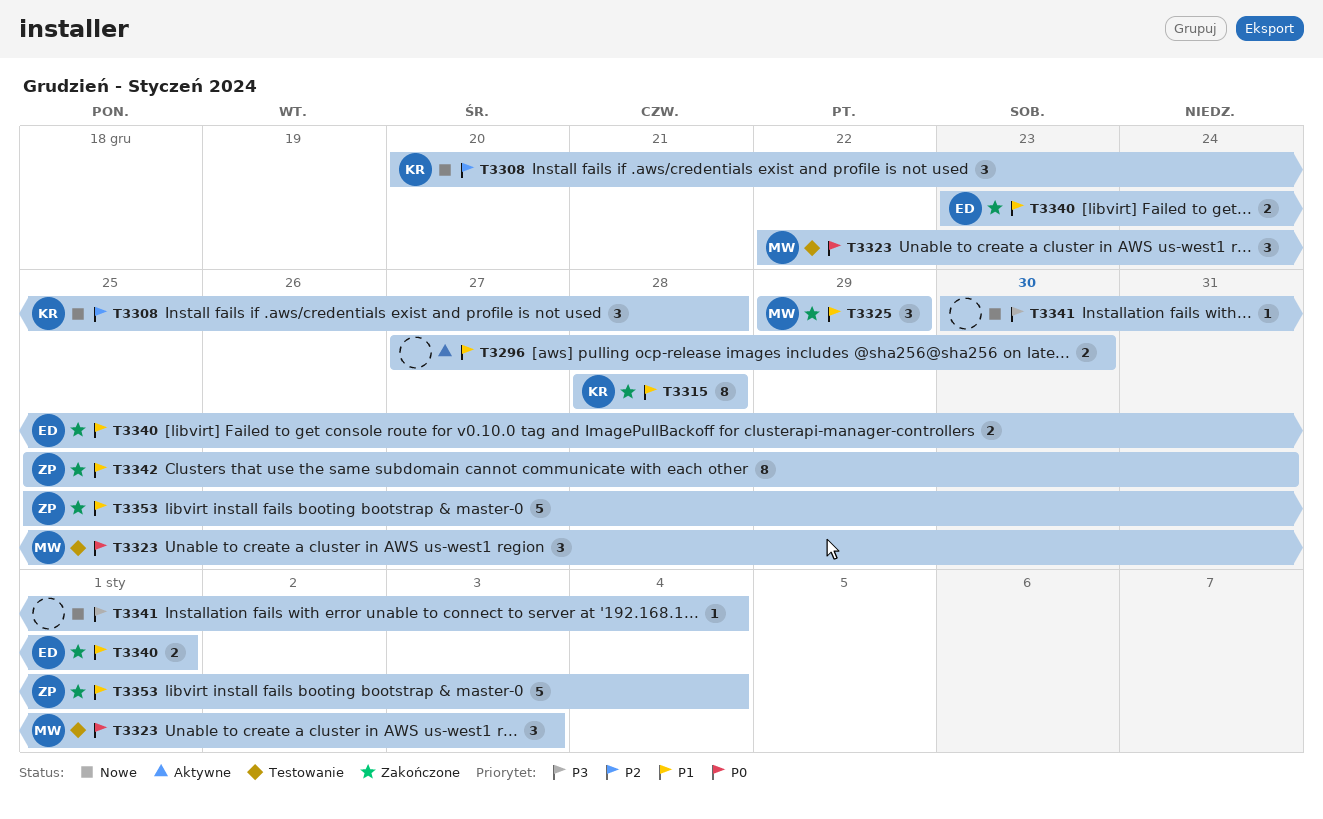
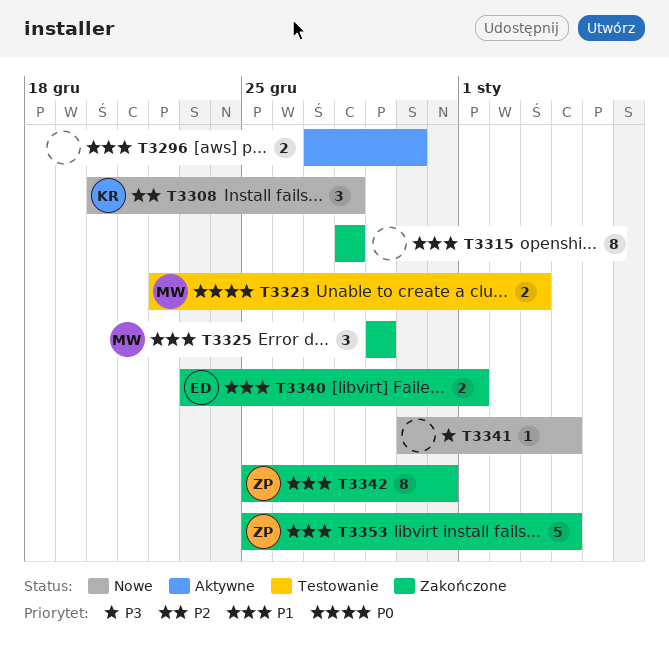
T3315, owner: KR -> none
T3323, estimate: 3 -> 2

